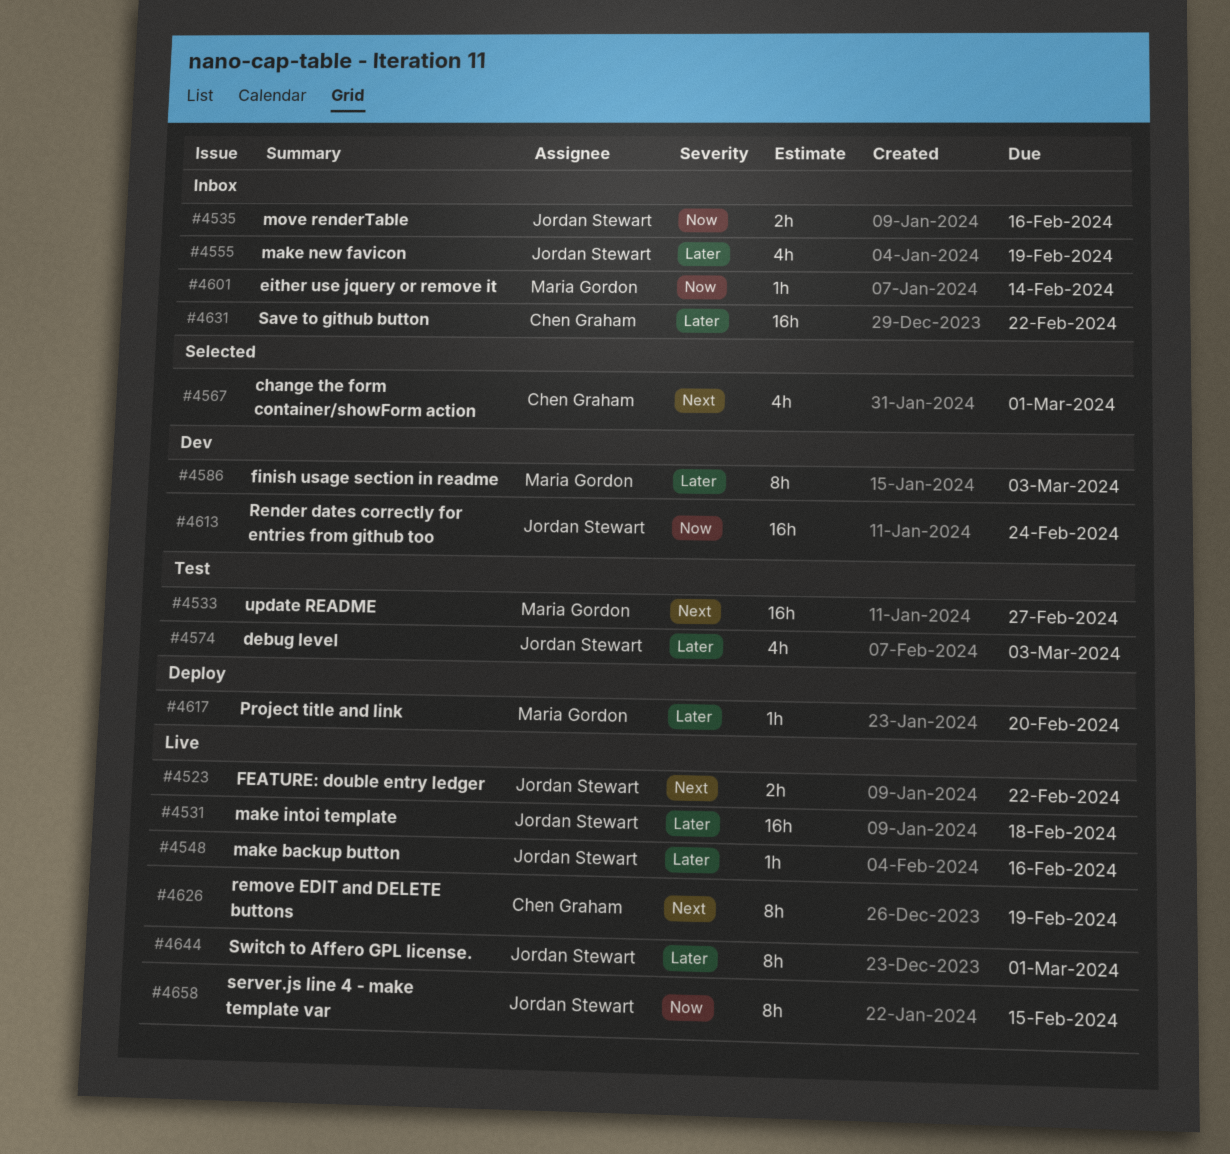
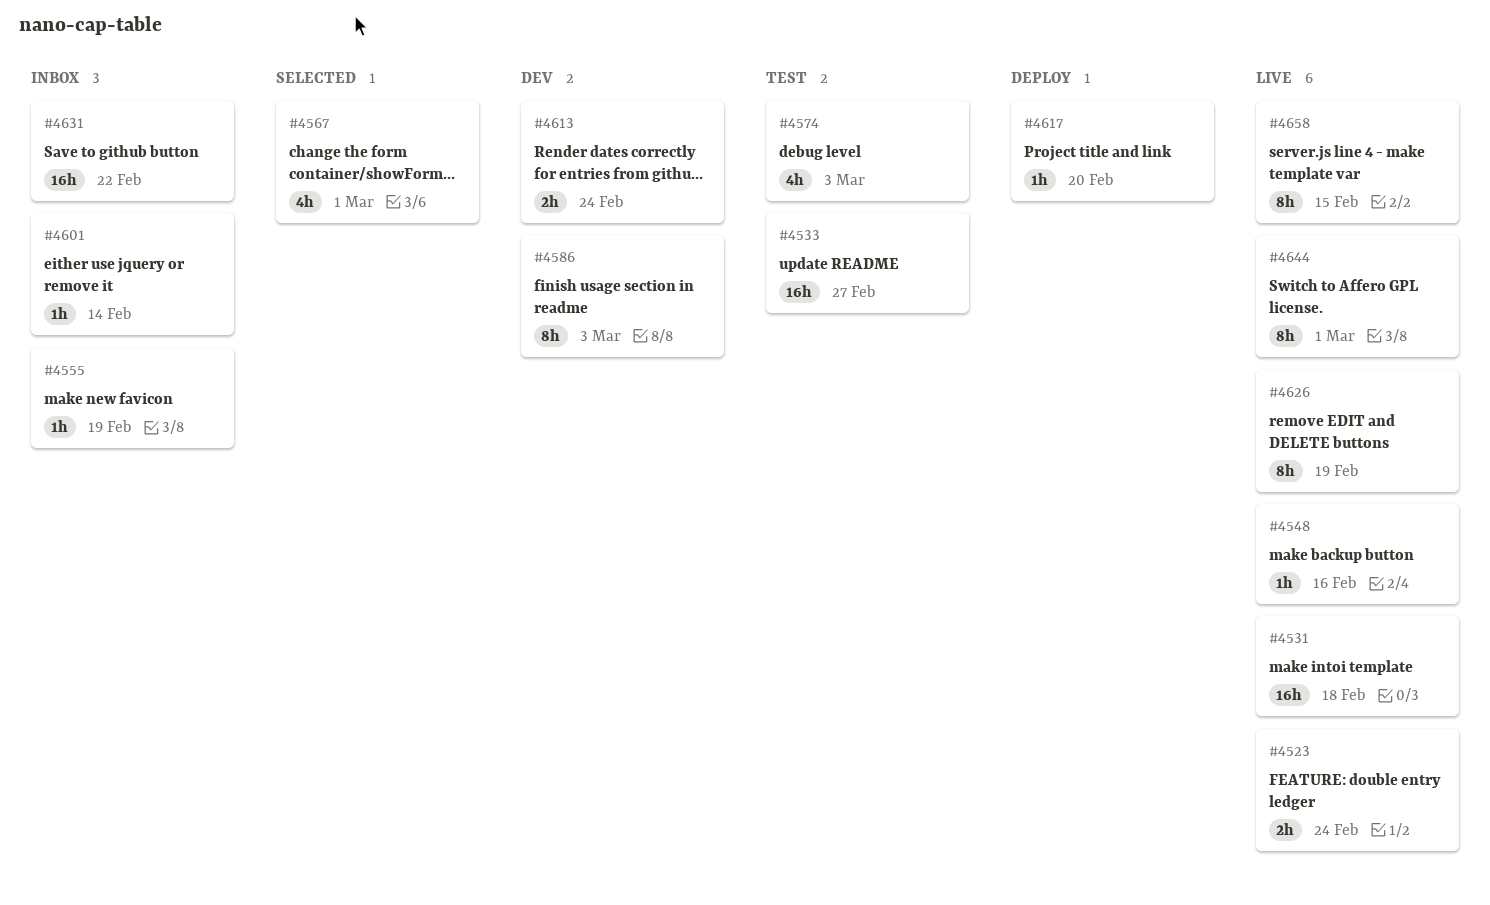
#4523, due: Feb 22 -> Feb 24
#4535: present -> none
#4555, estimate: 4h -> 1h
#4613, estimate: 16h -> 2h

